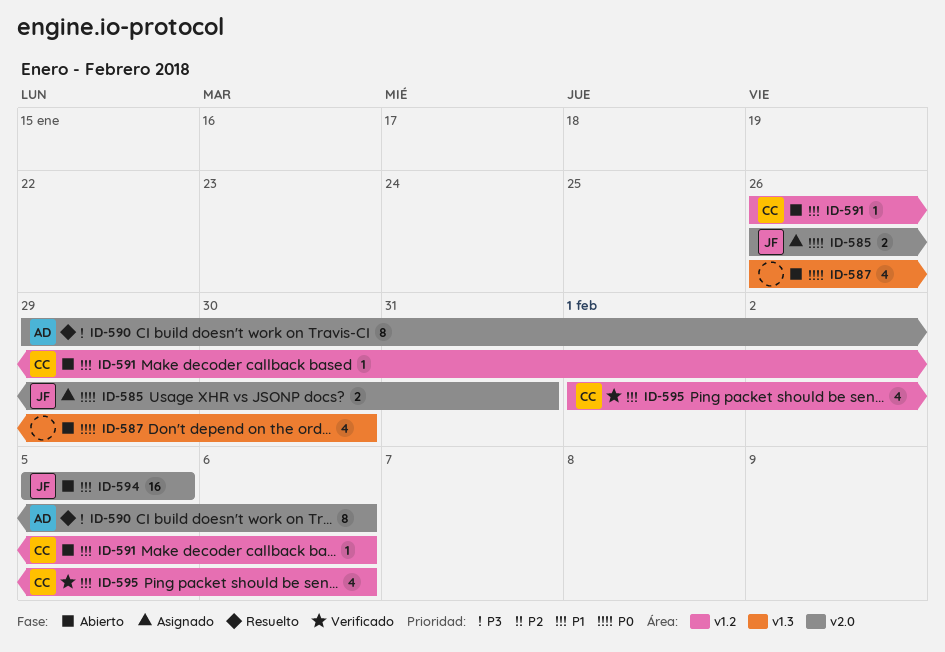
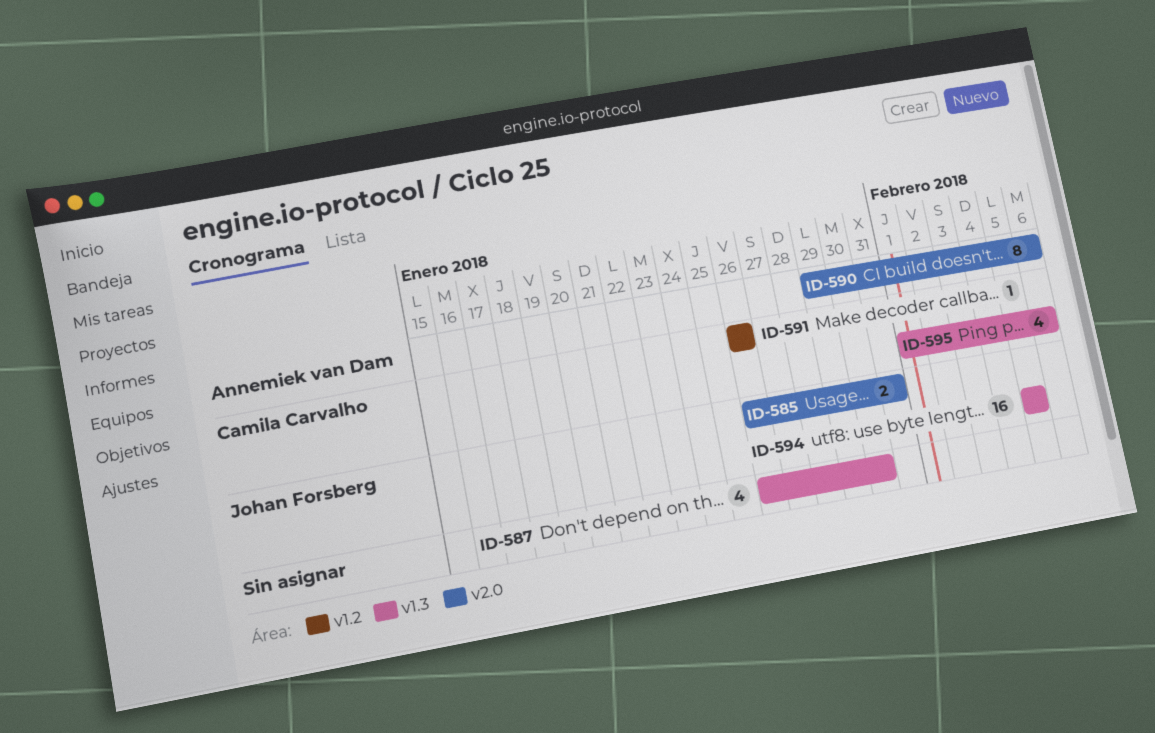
ID-591, due: Feb 6 -> Jan 26
ID-594, label: v2.0 -> v1.3
ID-595, label: v1.2 -> v1.3

